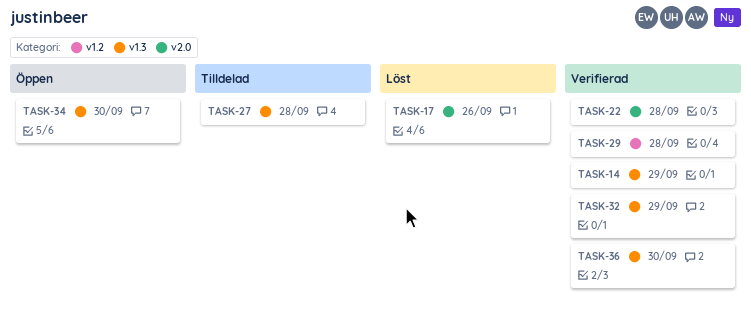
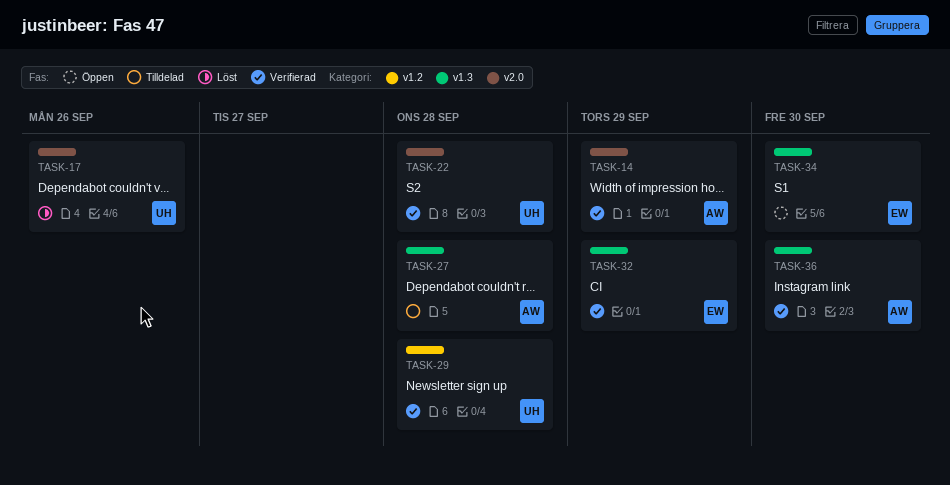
TASK-14, label: v1.3 -> v2.0

